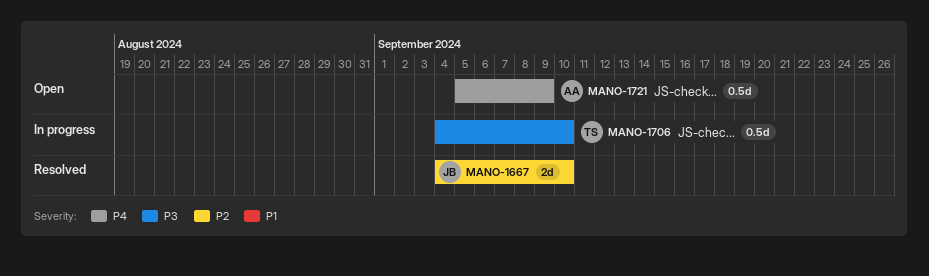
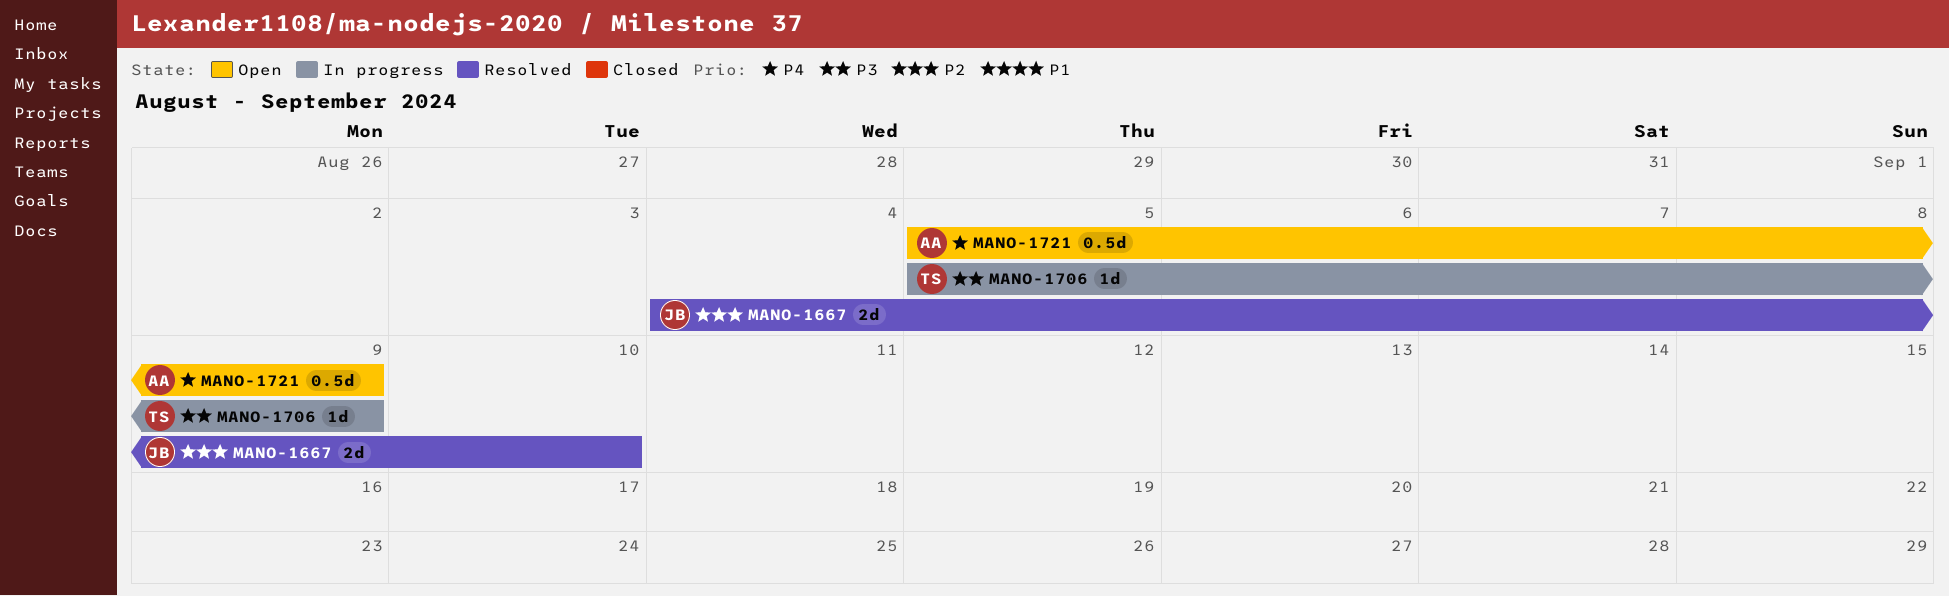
MANO-1706, estimate: 0.5d -> 1d
MANO-1706, start: Sep 4 -> Sep 5
MANO-1706, due: Sep 10 -> Sep 9

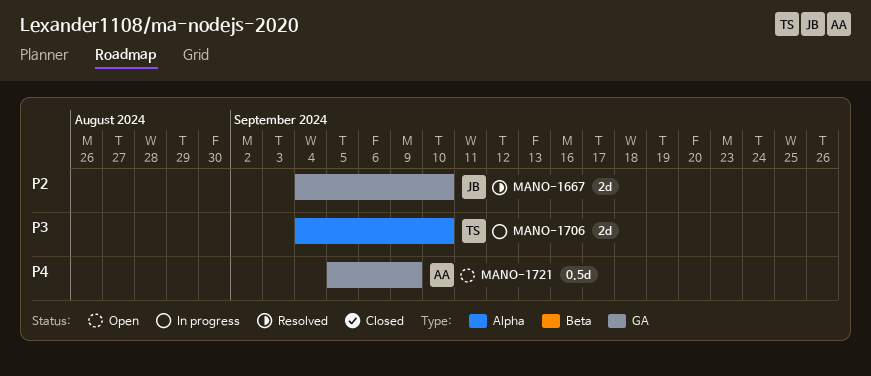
MANO-1706, estimate: 1d -> 2d
MANO-1706, start: Sep 5 -> Sep 4
MANO-1706, due: Sep 9 -> Sep 10

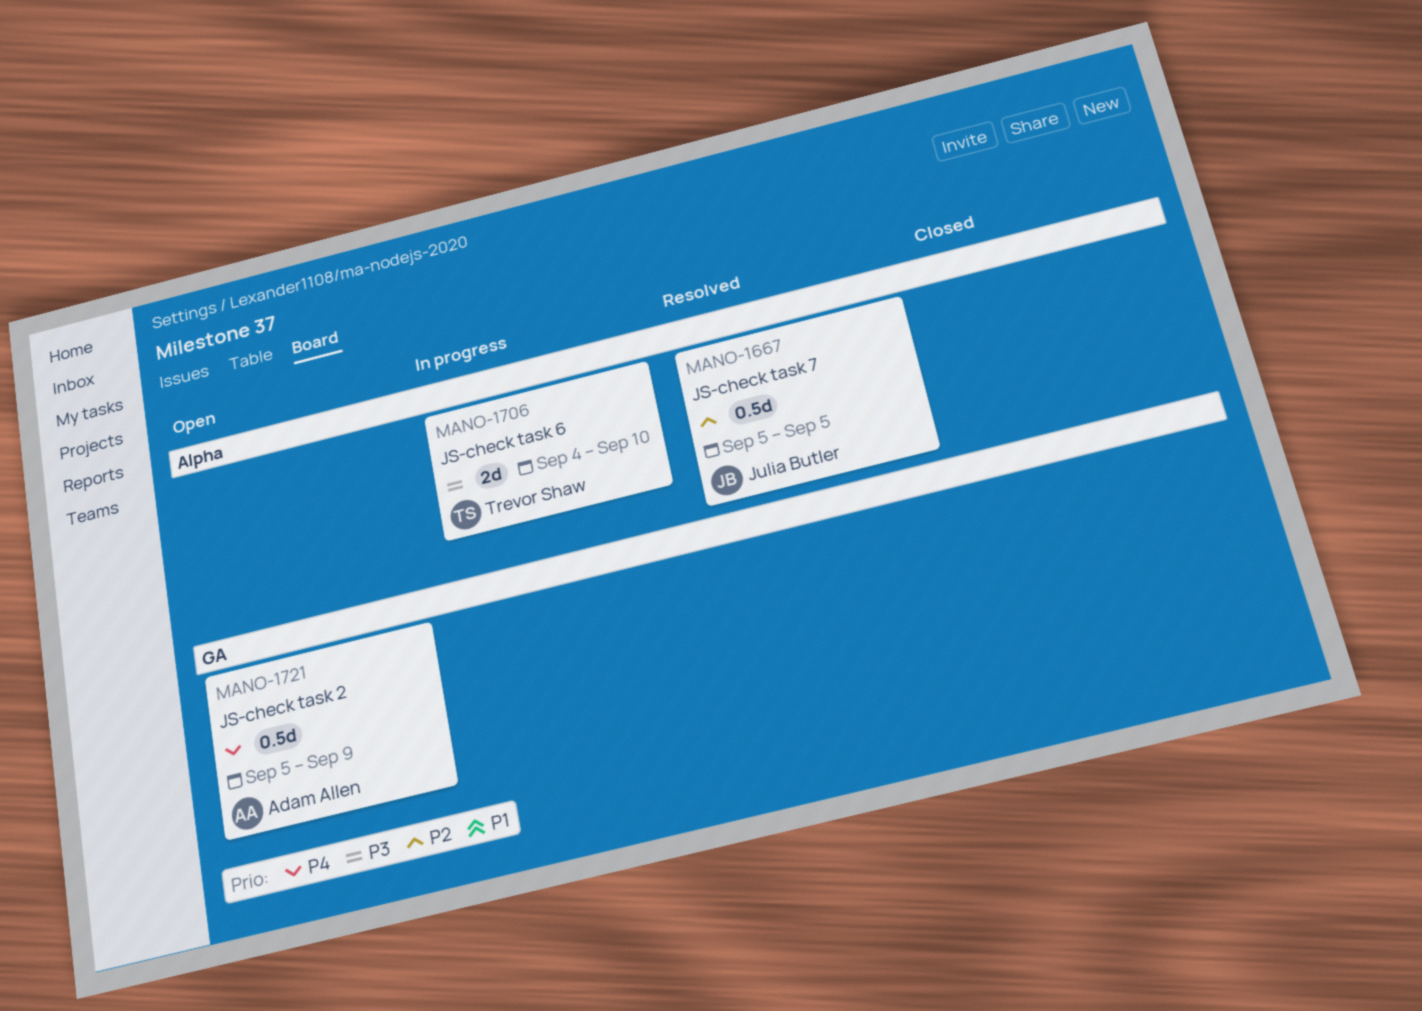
MANO-1667, label: GA -> Alpha
MANO-1667, estimate: 2d -> 0.5d
MANO-1667, start: Sep 4 -> Sep 5
MANO-1667, due: Sep 10 -> Sep 5

